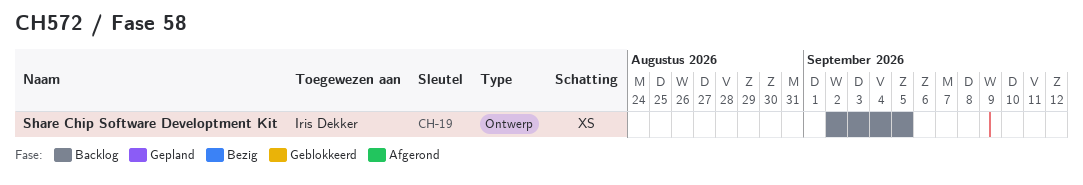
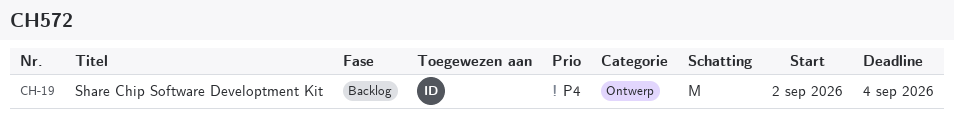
CH-19, estimate: XS -> M
CH-19, due: Sep 5 -> Sep 4

